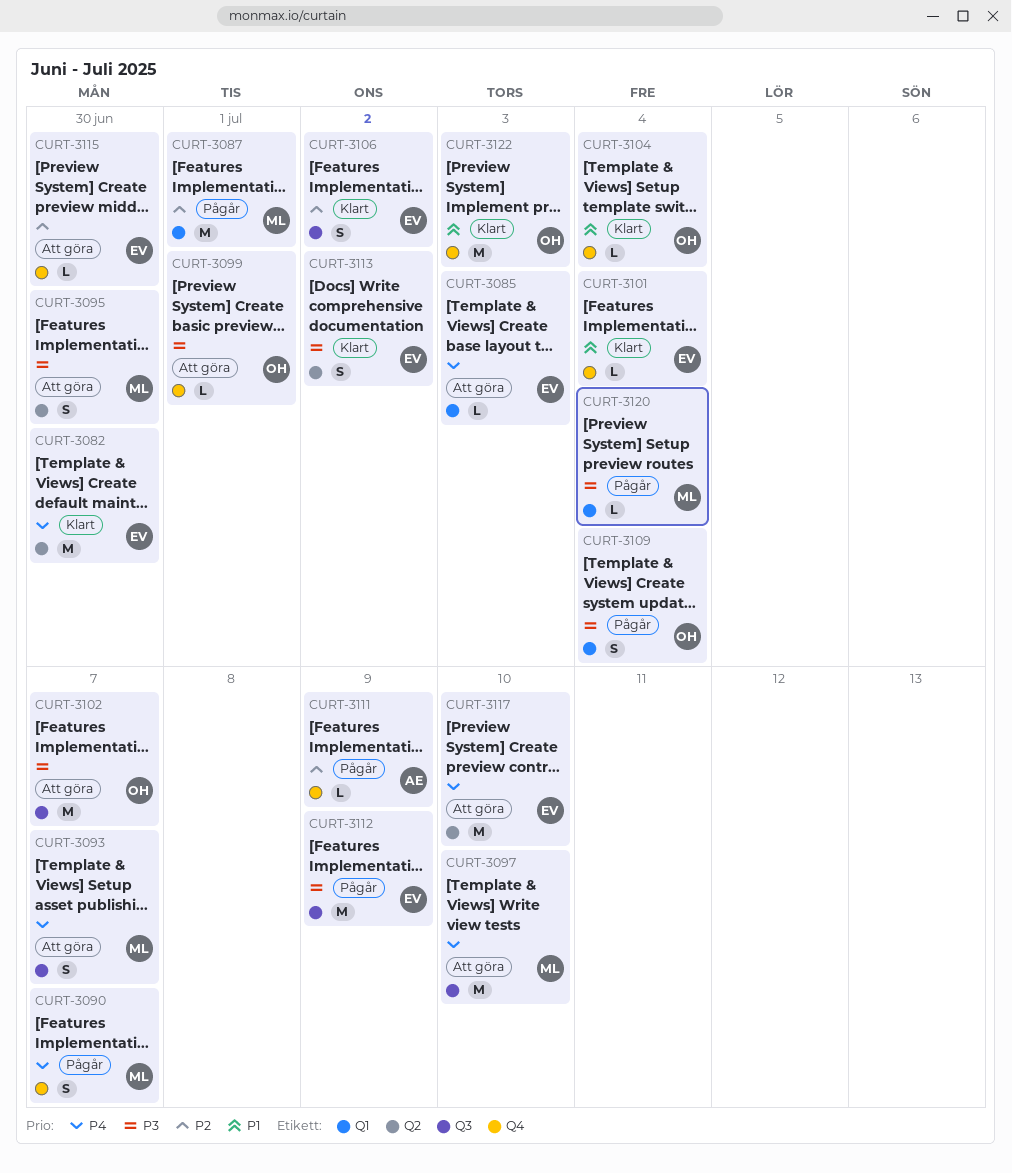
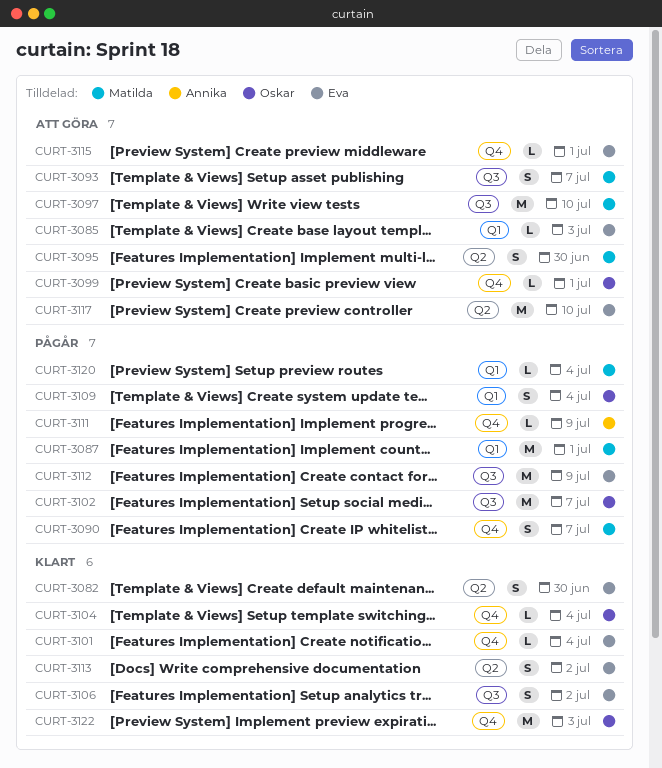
CURT-3082, estimate: M -> S
CURT-3102, status: Att göra -> Pågår
CURT-3115, due: Jun 30 -> Jul 1

